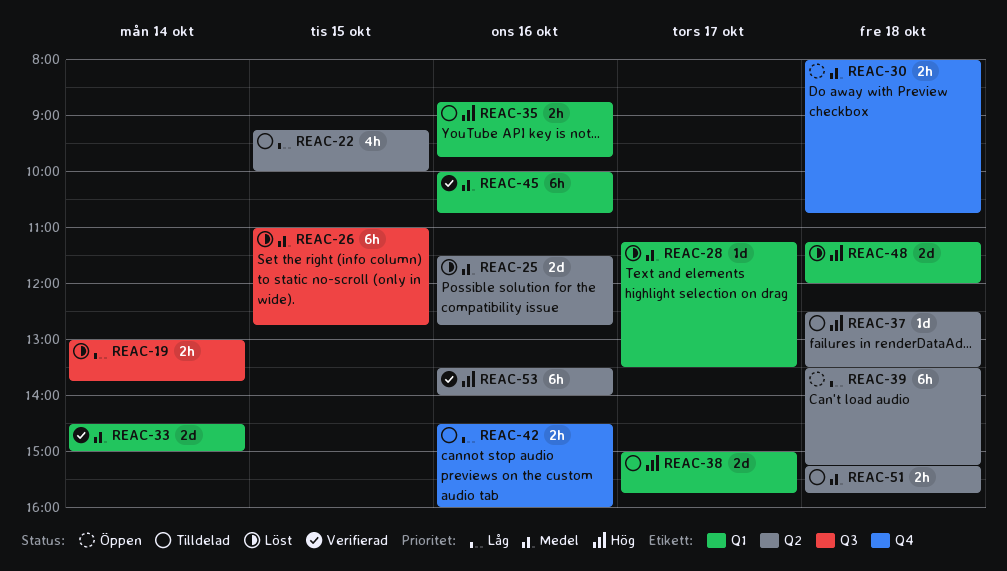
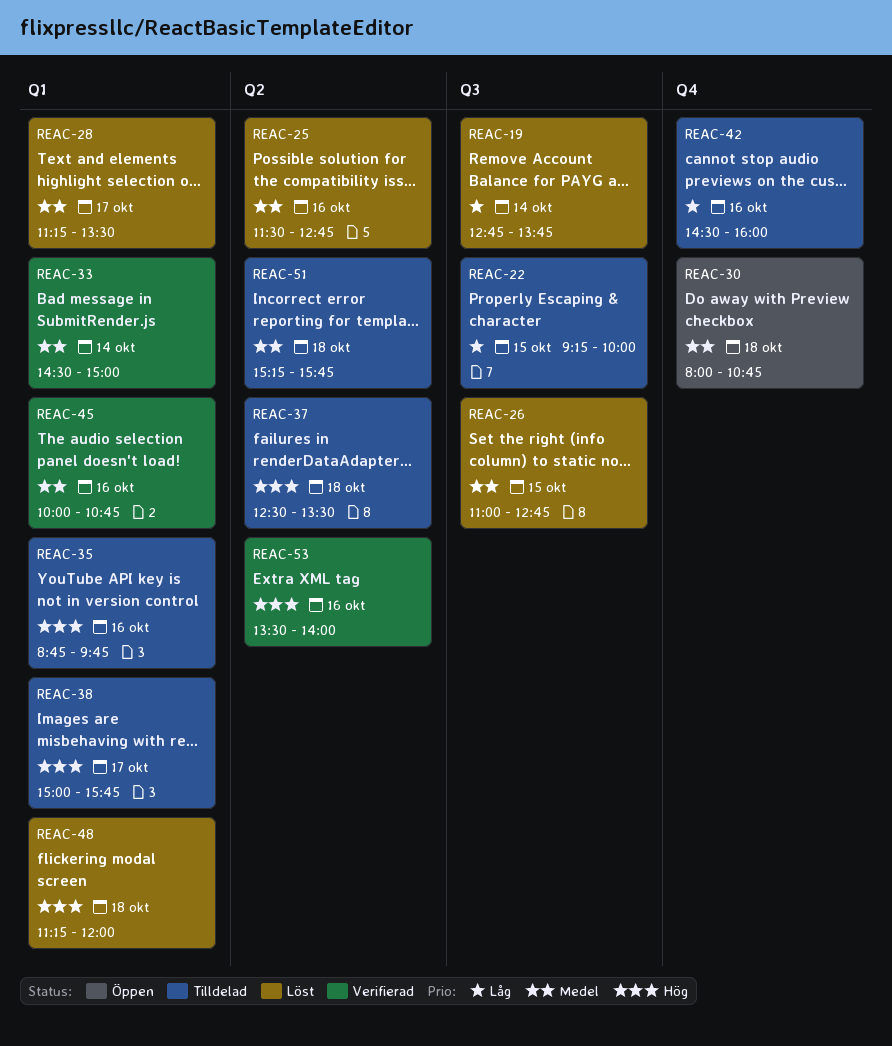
REAC-19, begins: 13:00 -> 12:45
REAC-22, label: Q2 -> Q3
REAC-39: present -> none

